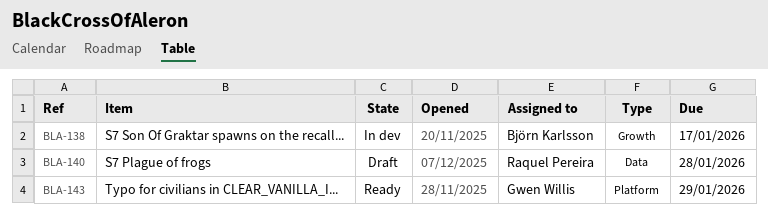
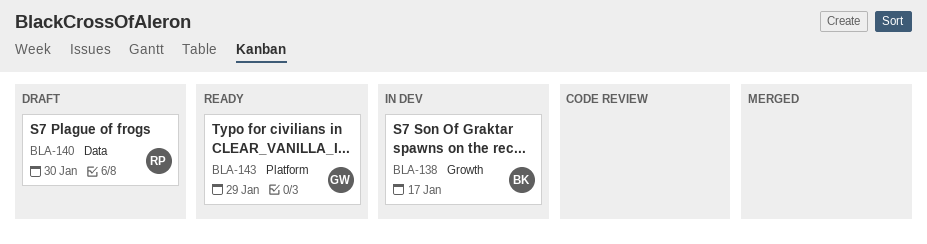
BLA-140, due: Jan 28 -> Jan 30

